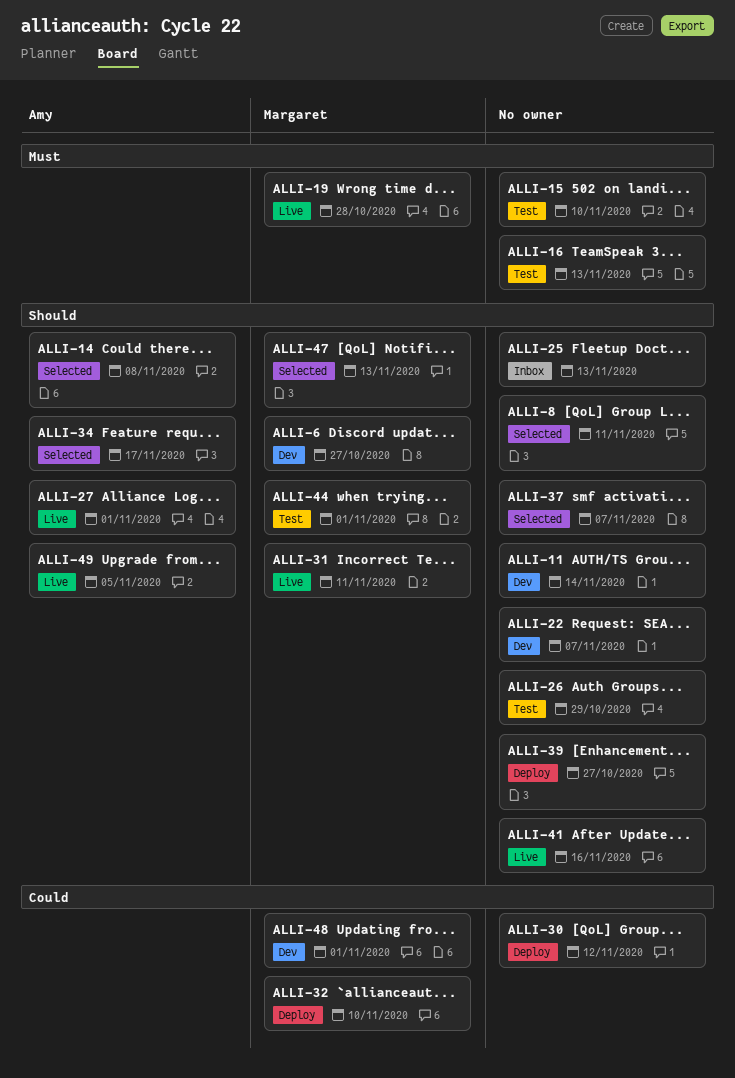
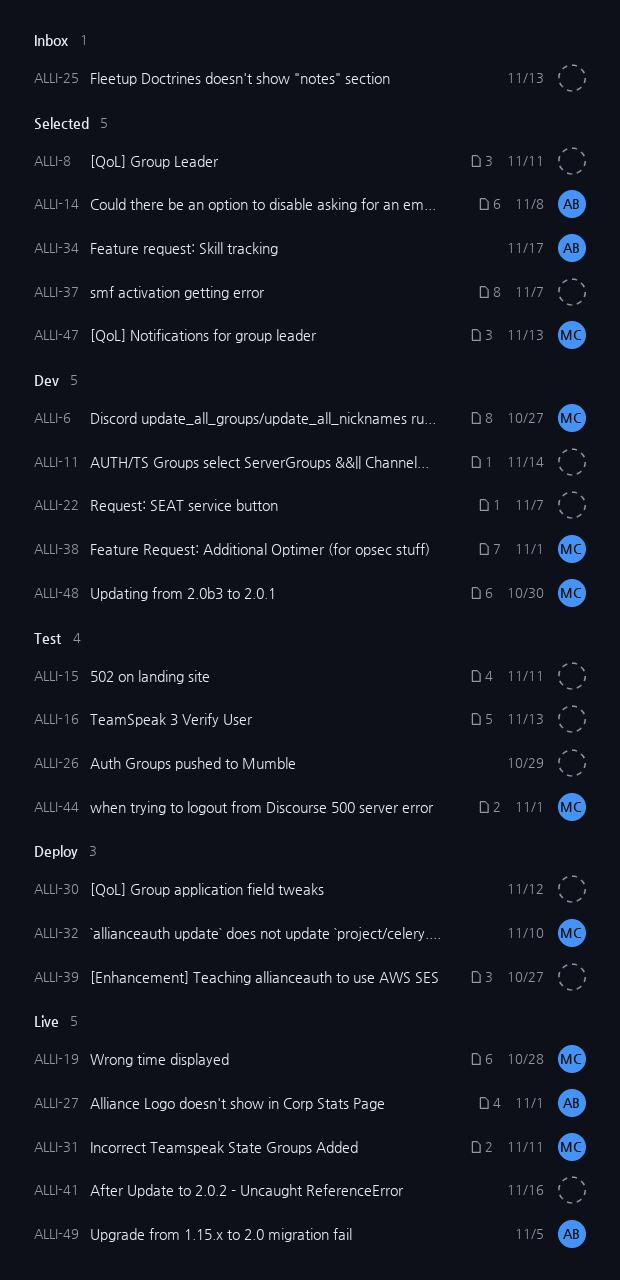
ALLI-15, due: Nov 10 -> Nov 11
ALLI-38: none -> present
ALLI-48, due: Nov 1 -> Oct 30

